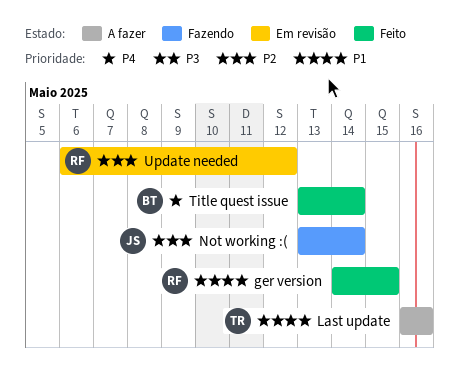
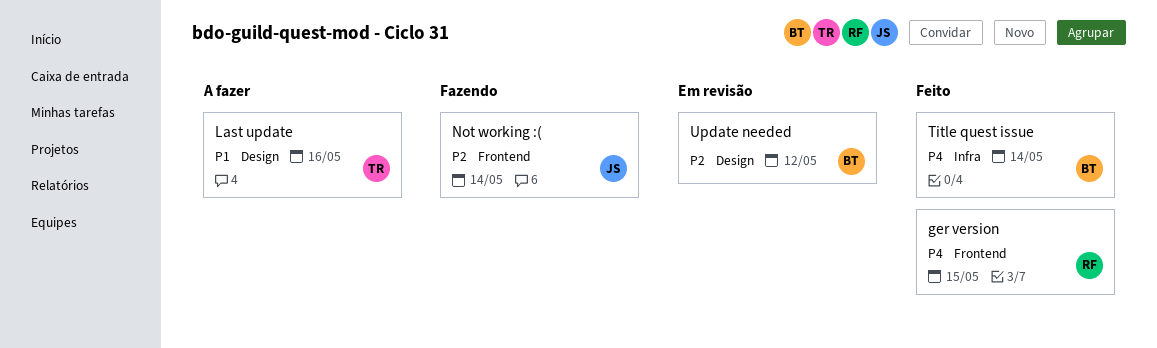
ger version, priority: P1 -> P4
Update needed, owner: RF -> BT

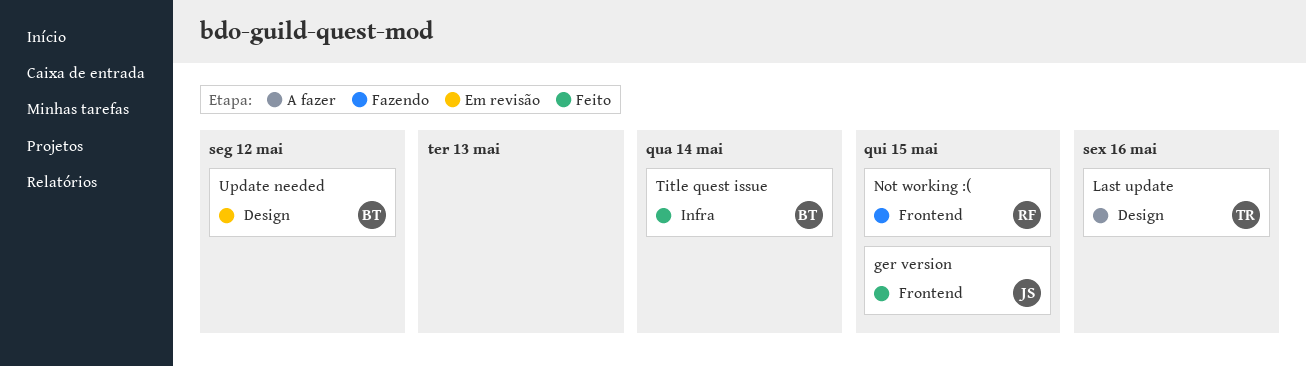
ger version, owner: RF -> JS
Not working :(, owner: JS -> RF
Not working :(, due: May 14 -> May 15

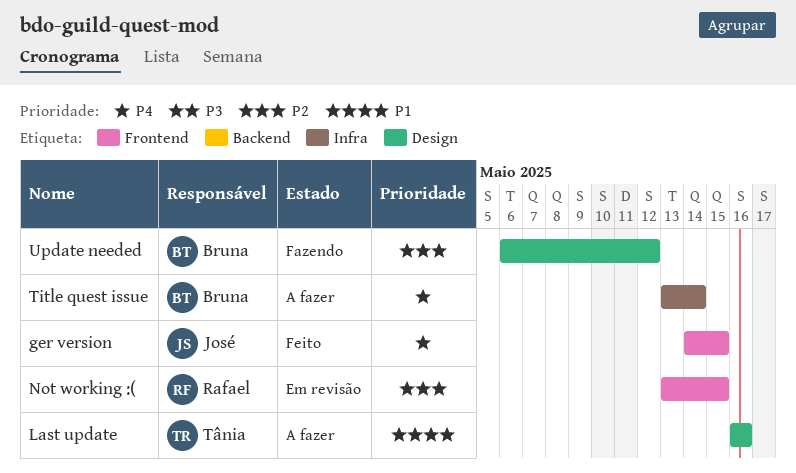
Not working :(, status: Fazendo -> Em revisão
Title quest issue, status: Feito -> A fazer
Update needed, status: Em revisão -> Fazendo

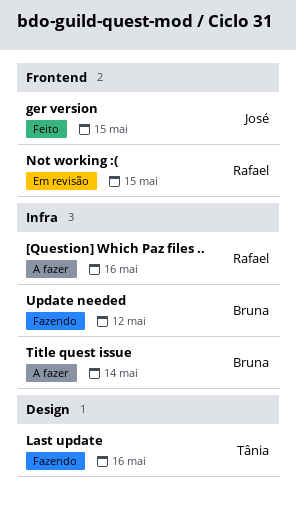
[Question] Which Paz files ..: none -> present
Last update, status: A fazer -> Fazendo
Update needed, label: Design -> Infra

